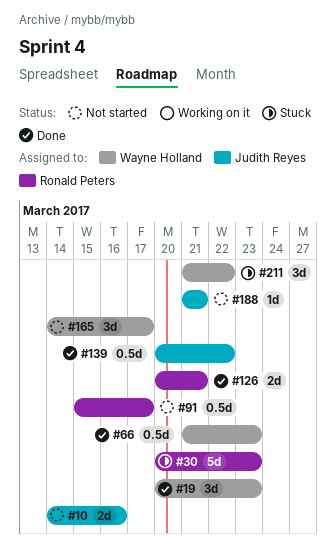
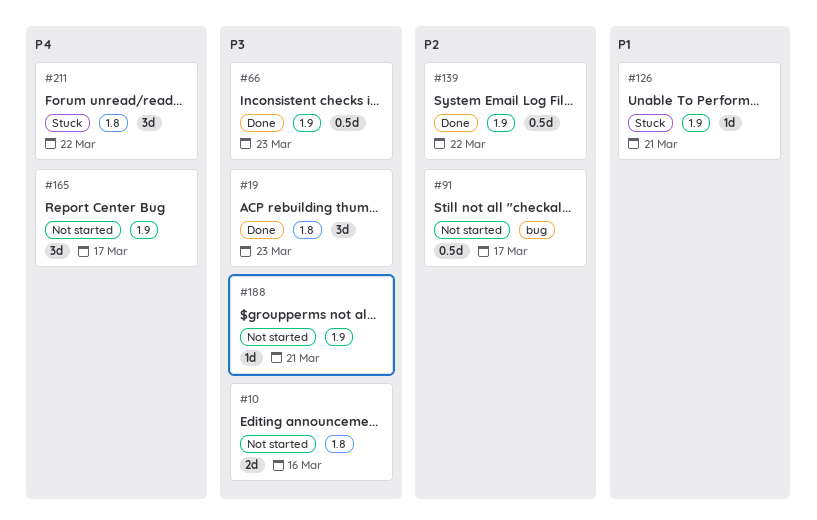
#30: present -> none
#126, status: Done -> Stuck
#126, estimate: 2d -> 1d

